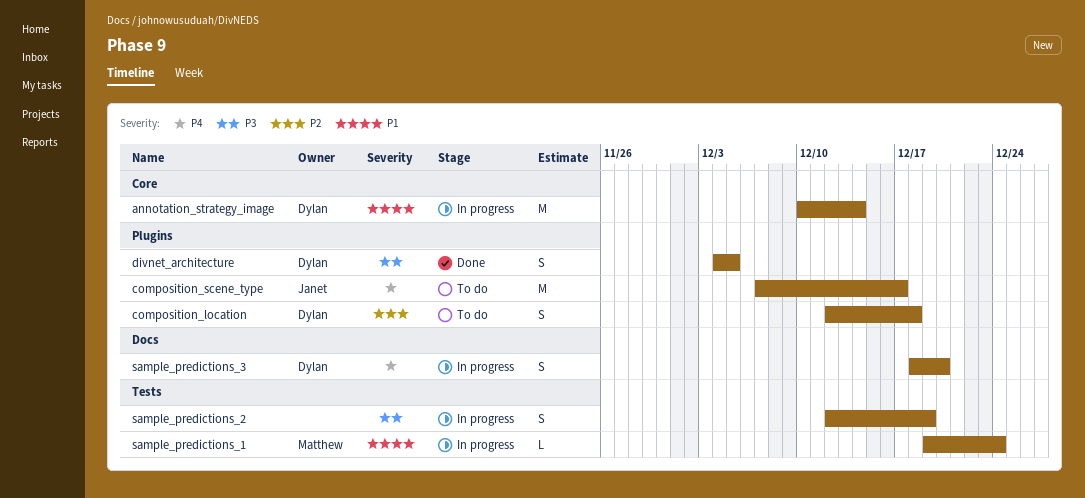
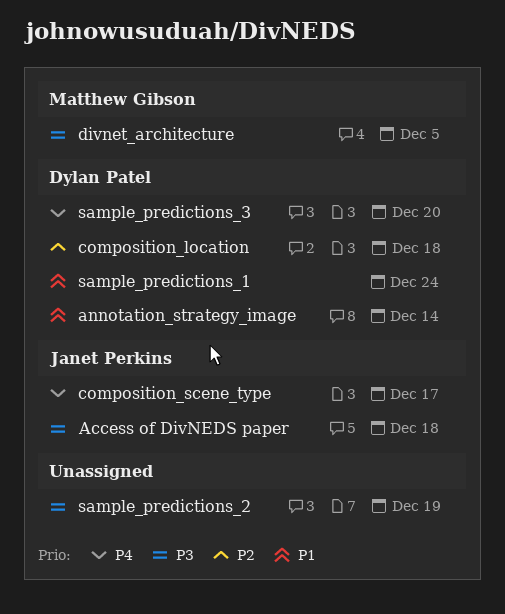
Access of DivNEDS paper: none -> present
divnet_architecture, owner: Dylan Patel -> Matthew Gibson
sample_predictions_1, owner: Matthew Gibson -> Dylan Patel

